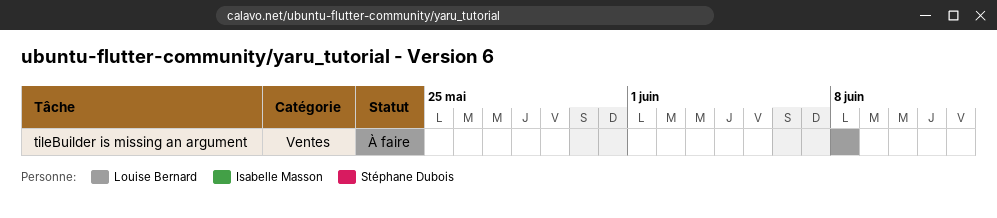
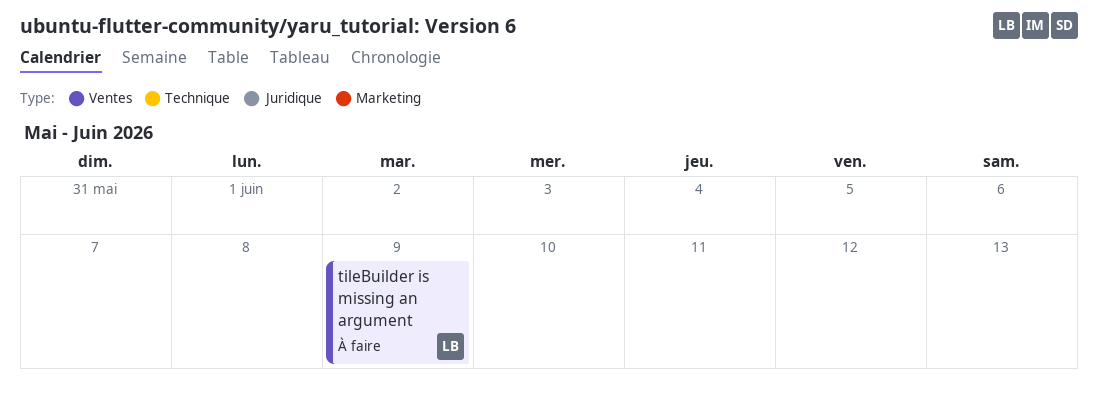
tileBuilder is missing an argument, due: Jun 8 -> Jun 9

